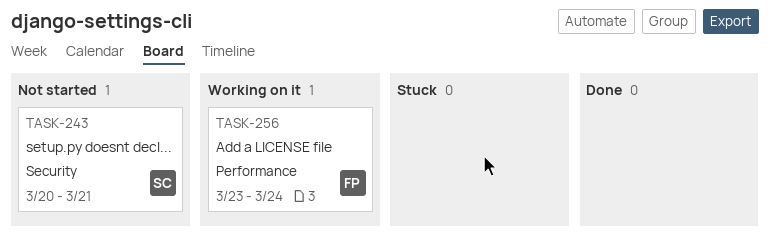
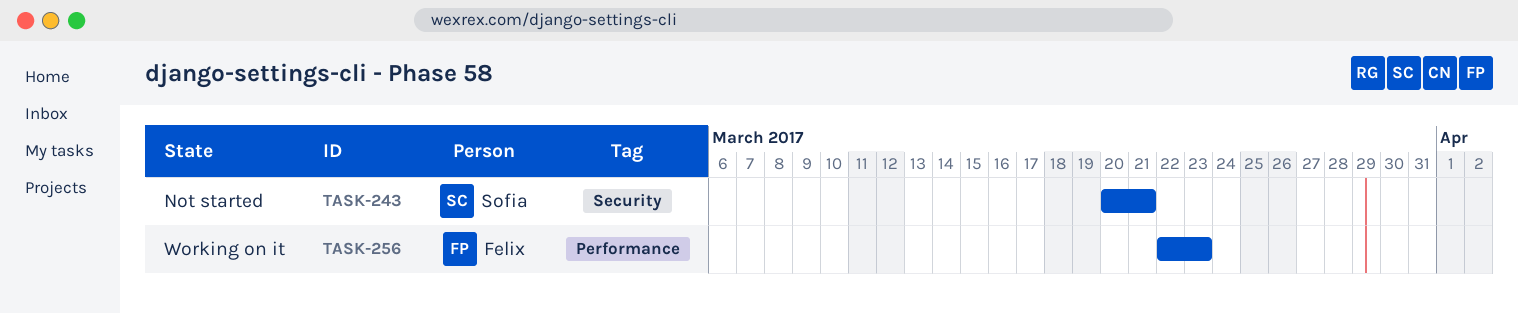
TASK-256, start: Mar 23 -> Mar 22
TASK-256, due: Mar 24 -> Mar 23

